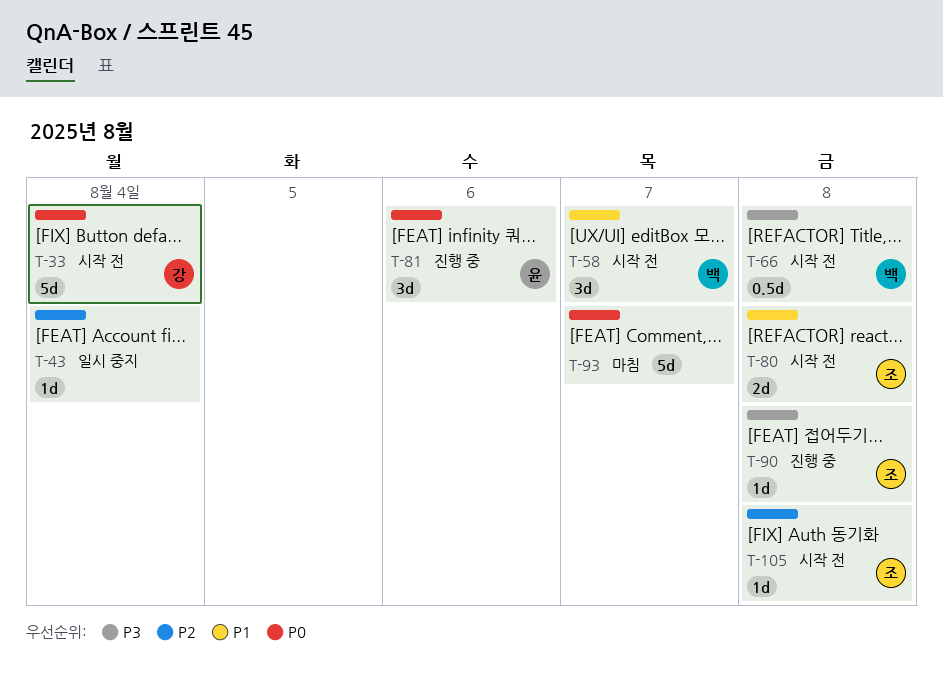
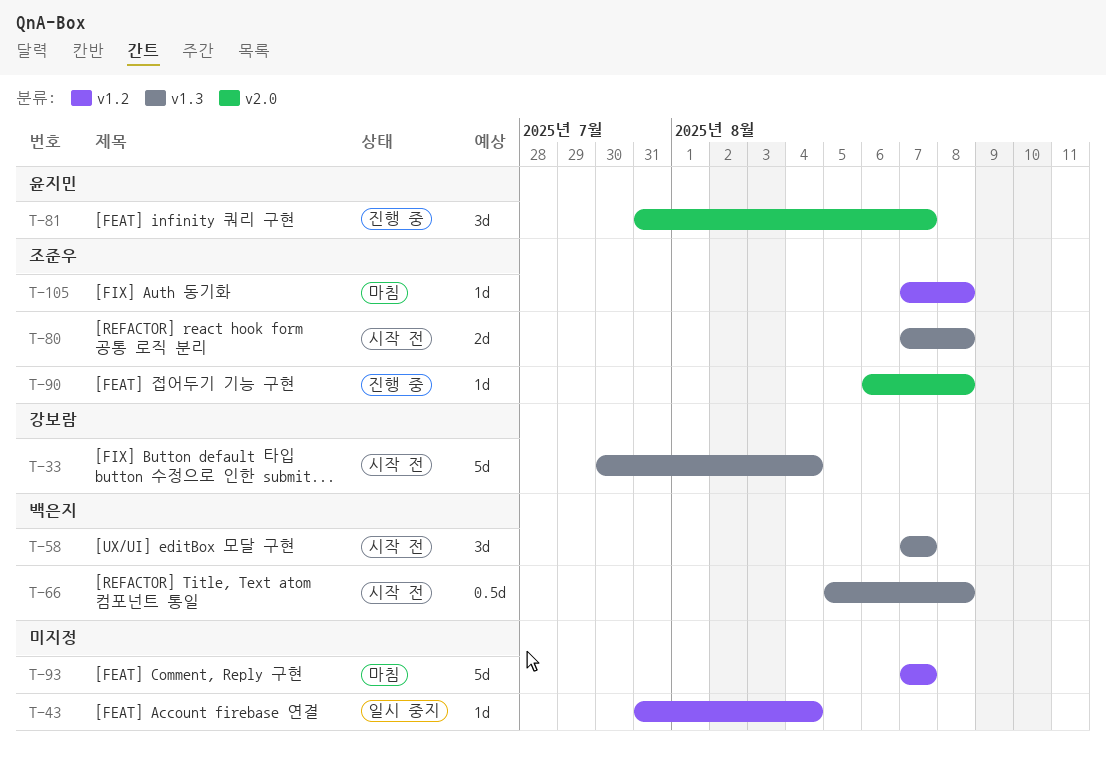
T-81, due: Aug 6 -> Aug 7
T-105, status: 시작 전 -> 마침

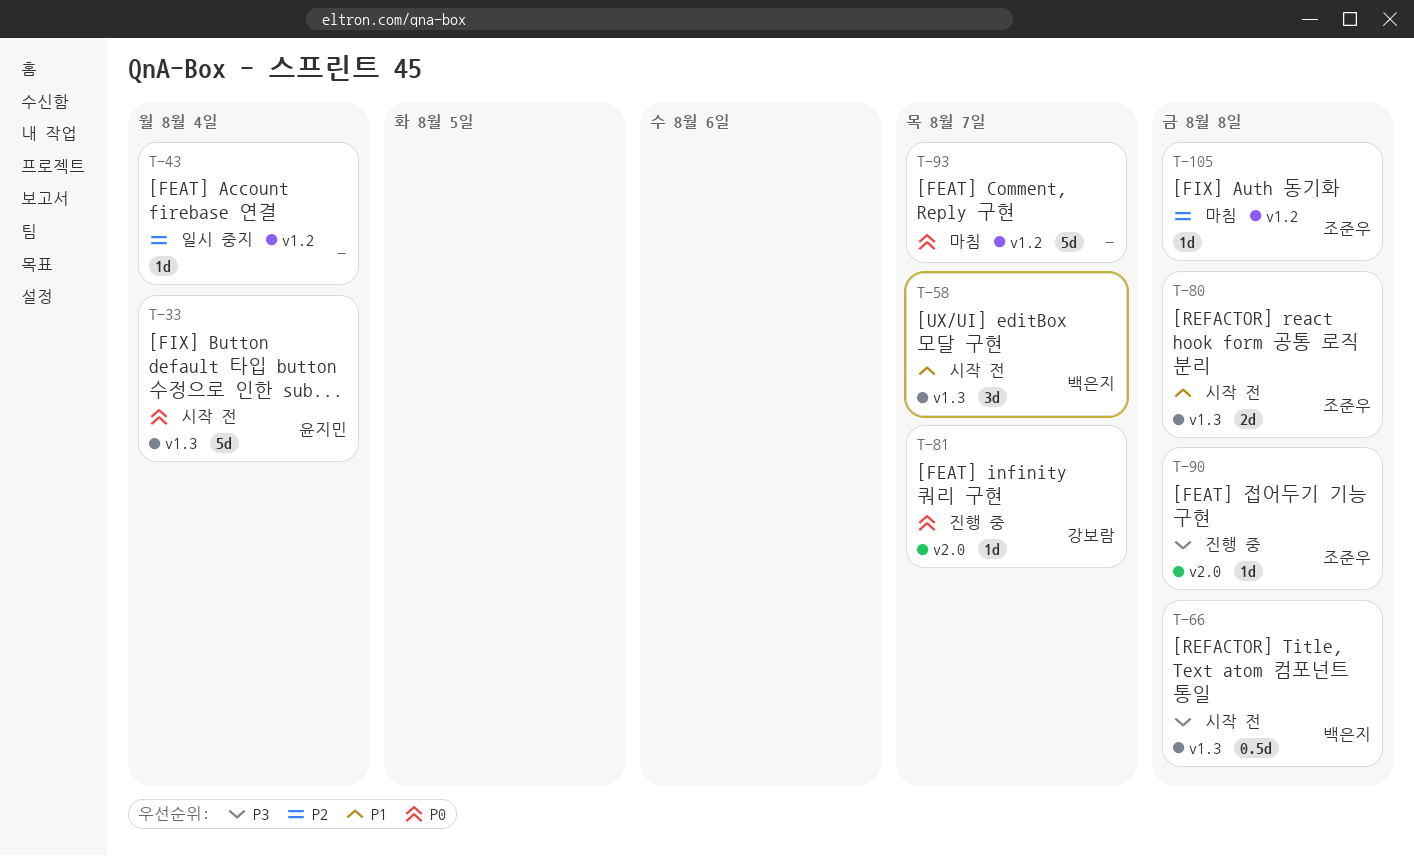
T-33, owner: 강보람 -> 윤지민
T-81, owner: 윤지민 -> 강보람
T-81, estimate: 3d -> 1d

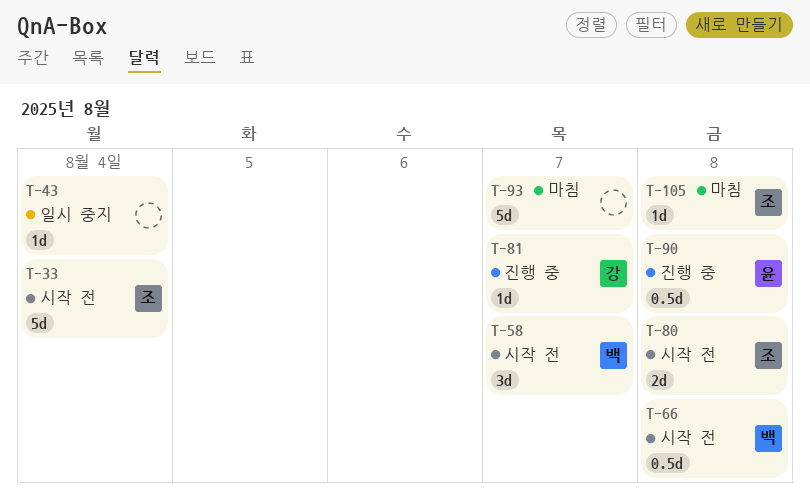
T-33, owner: 윤지민 -> 조준우
T-90, owner: 조준우 -> 윤지민
T-90, estimate: 1d -> 0.5d

